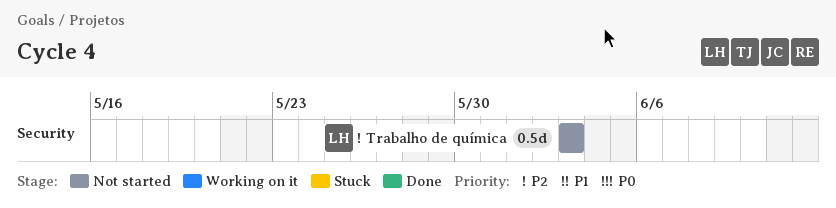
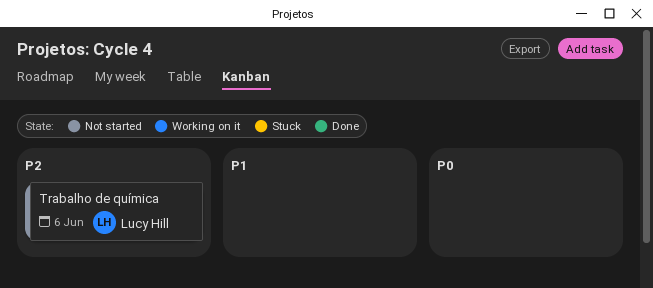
Trabalho de química, due: Jun 3 -> Jun 6

